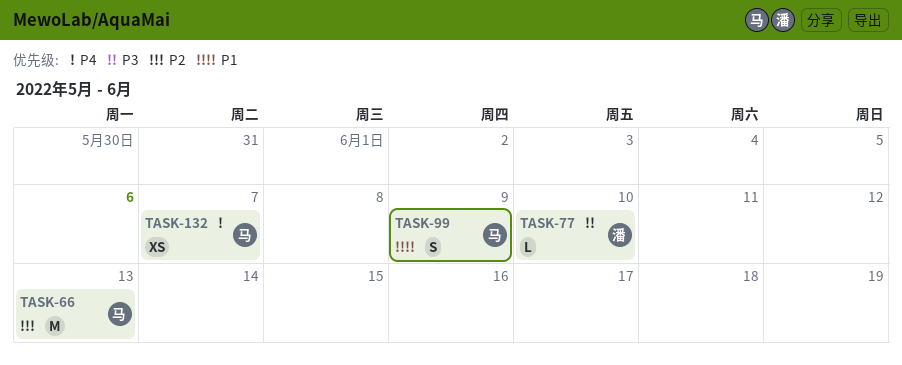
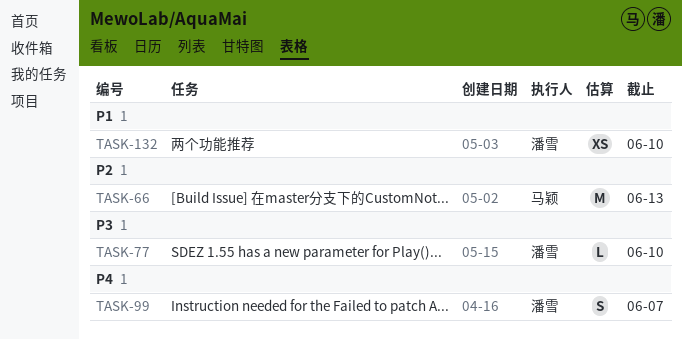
TASK-99, owner: 马颖 -> 潘雪
TASK-99, priority: P1 -> P4
TASK-99, due: Jun 9 -> Jun 7
TASK-132, owner: 马颖 -> 潘雪
TASK-132, priority: P4 -> P1
TASK-132, due: Jun 7 -> Jun 10

